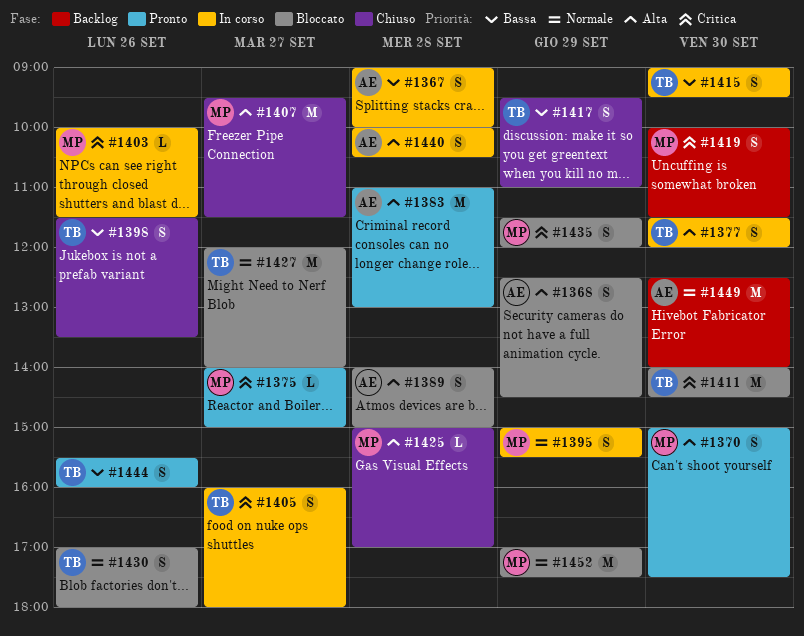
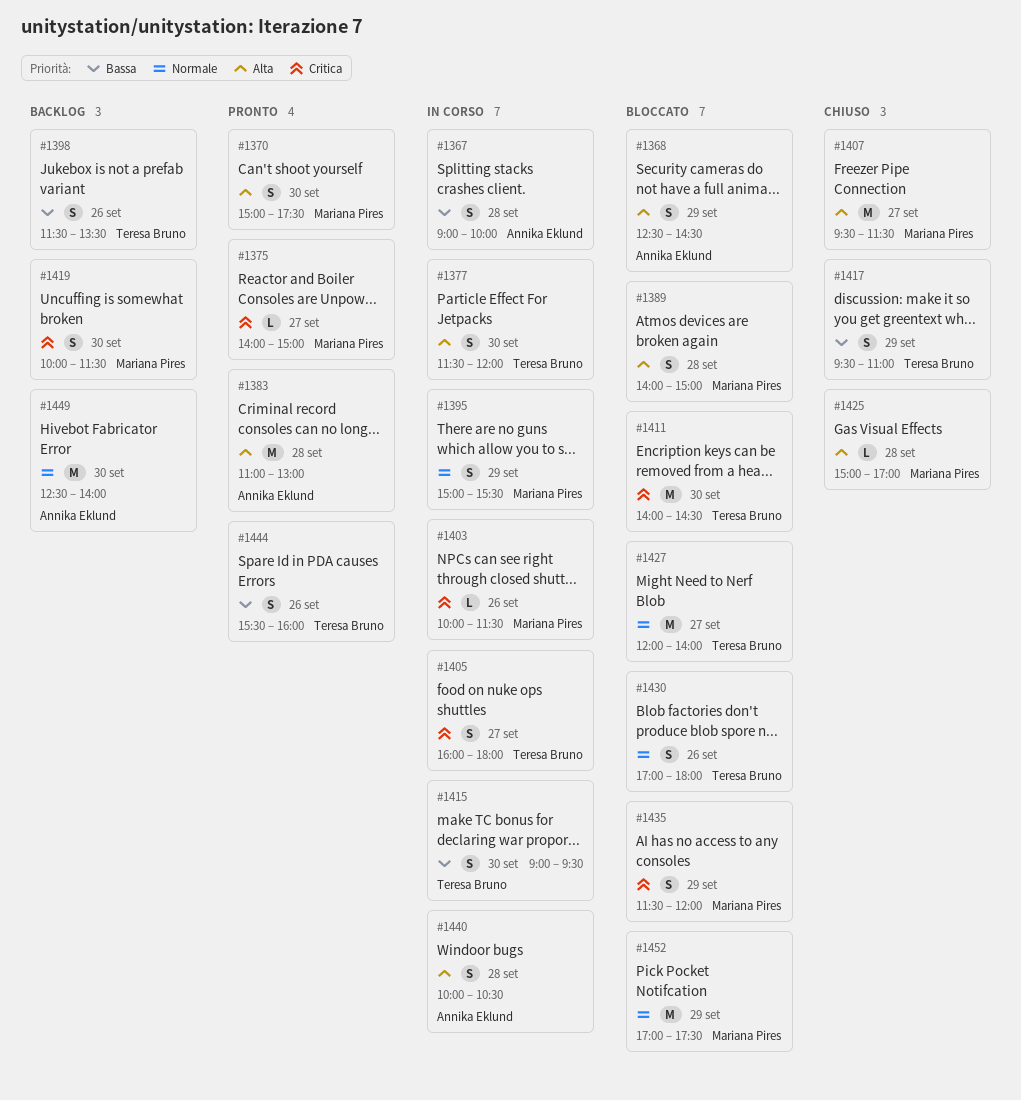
#1389, owner: Annika Eklund -> Mariana Pires
#1398, status: Chiuso -> Backlog

